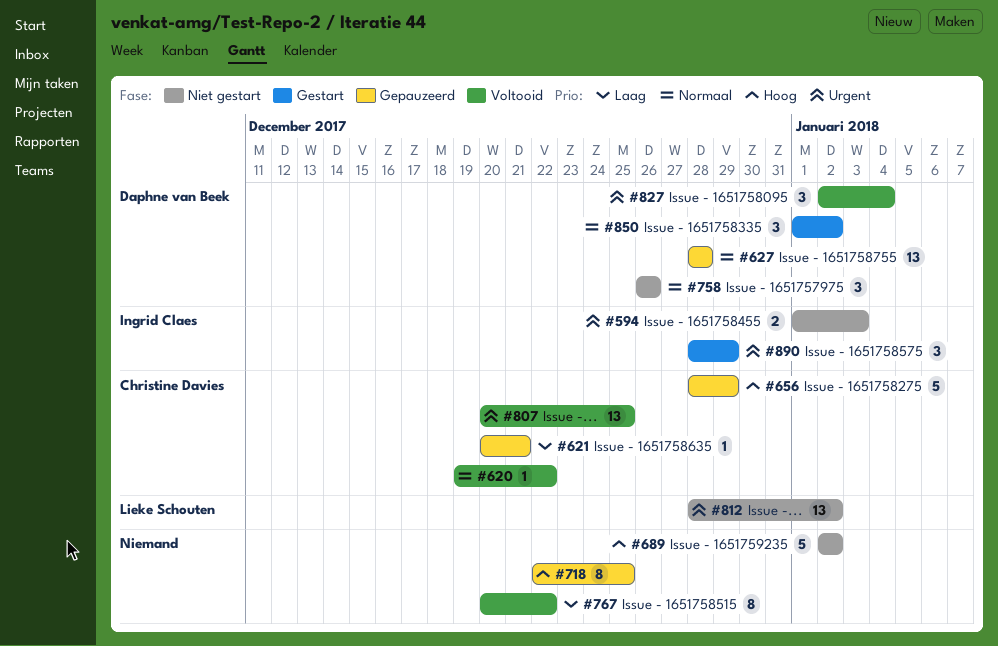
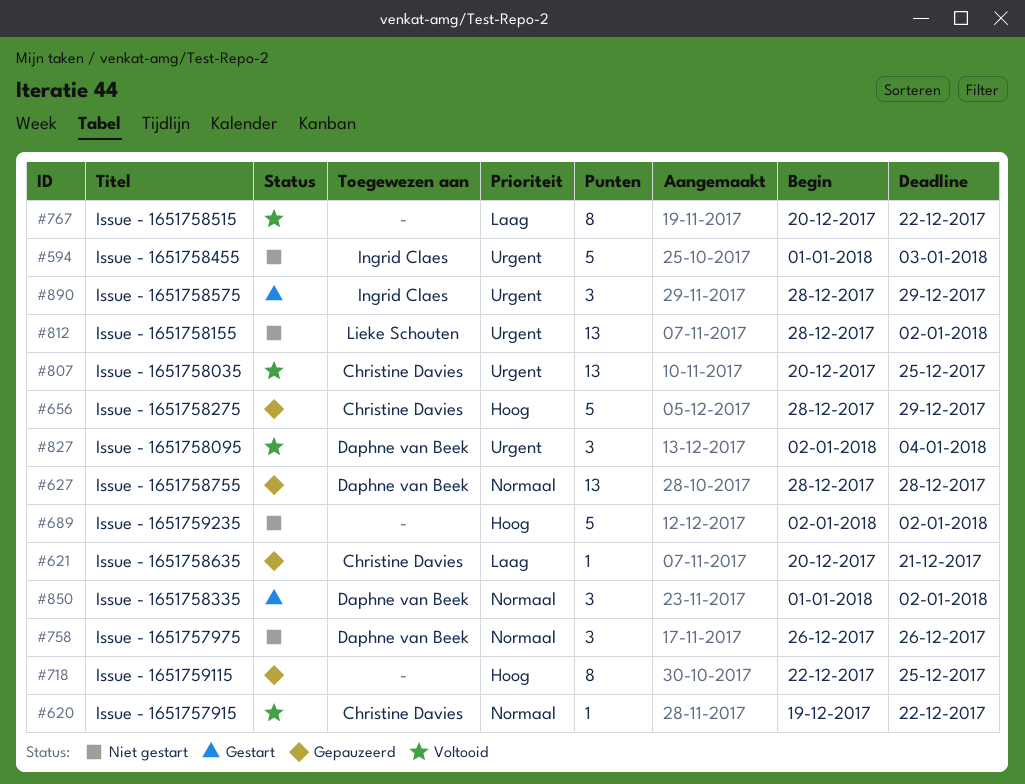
#594, estimate: 2 -> 5

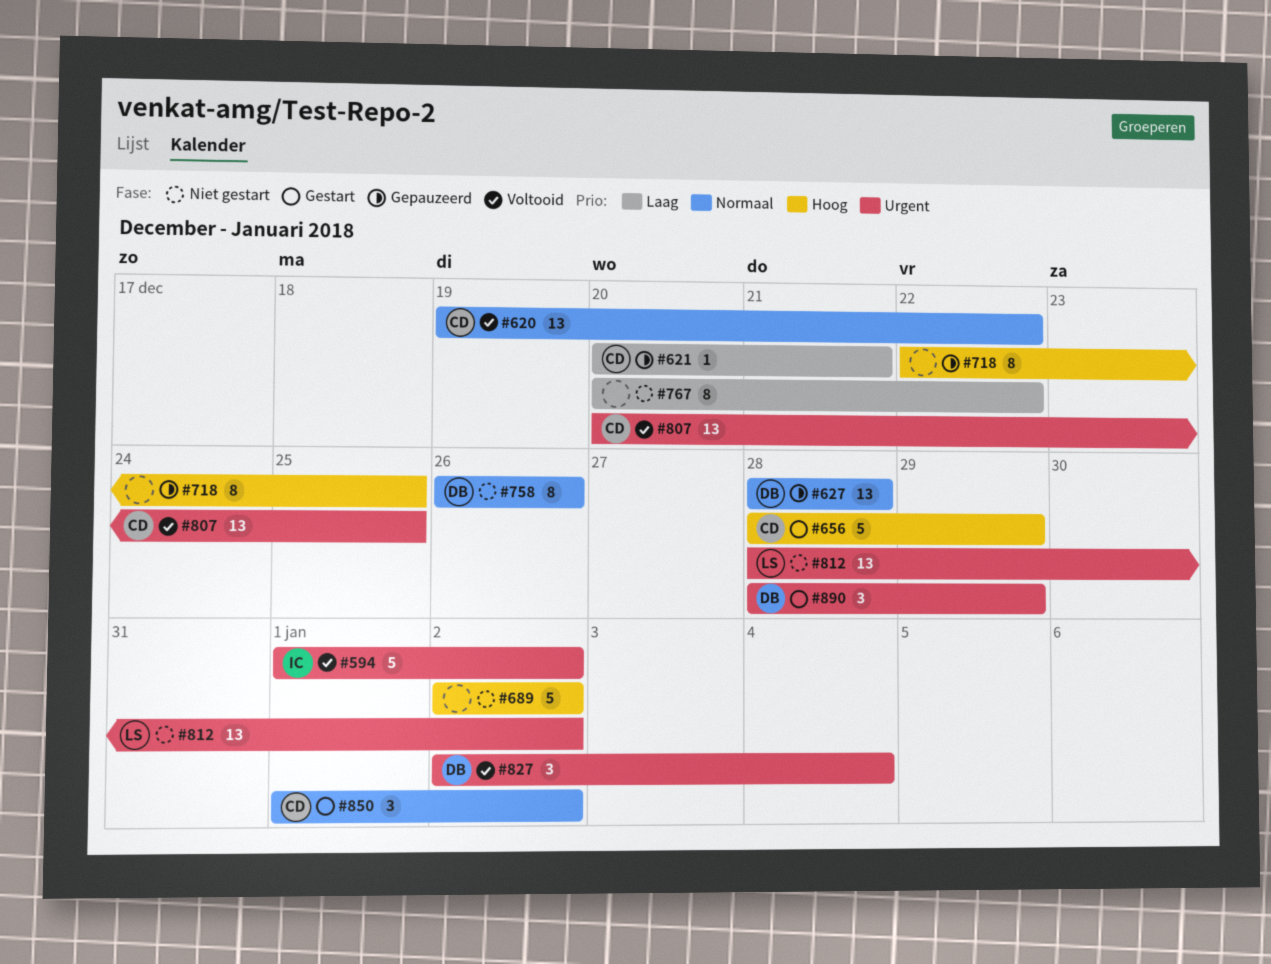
#594, status: Niet gestart -> Voltooid
#594, due: Jan 3 -> Jan 2
#620, estimate: 1 -> 13
#656, status: Gepauzeerd -> Gestart
#758, estimate: 3 -> 8
#767, status: Voltooid -> Niet gestart
#850, owner: Daphne van Beek -> Christine Davies
#890, owner: Ingrid Claes -> Daphne van Beek

